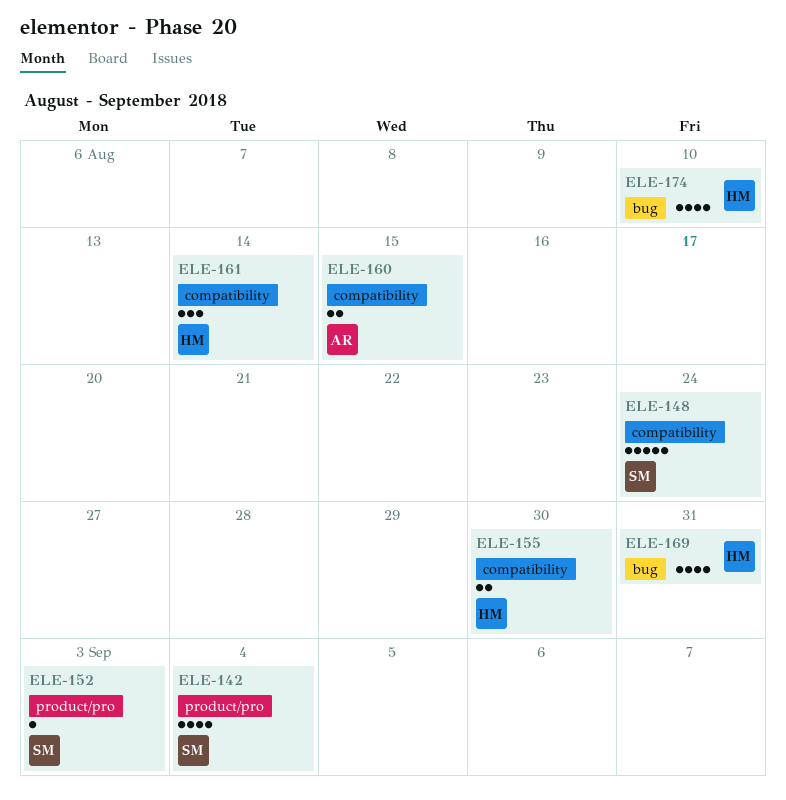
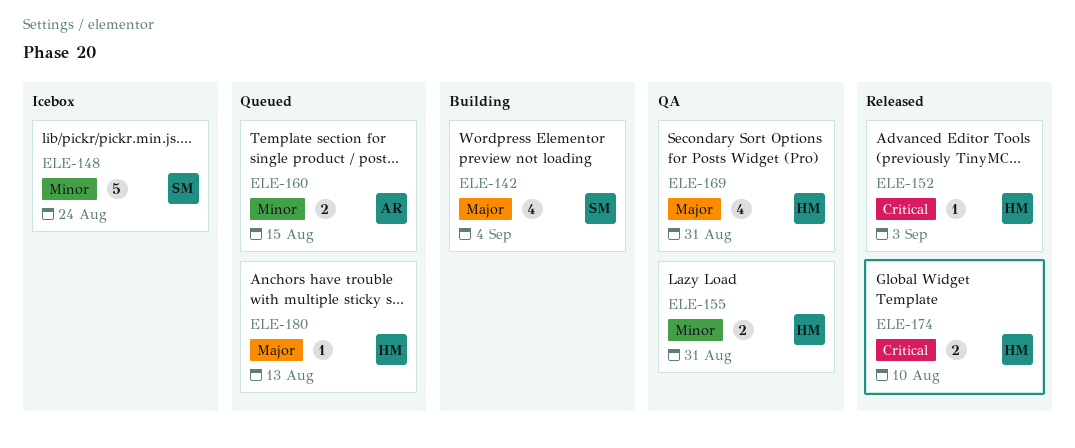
ELE-152, owner: SM -> HM
ELE-155, due: Aug 30 -> Aug 31
ELE-161: present -> none
ELE-174, estimate: 4 -> 2
ELE-180: none -> present

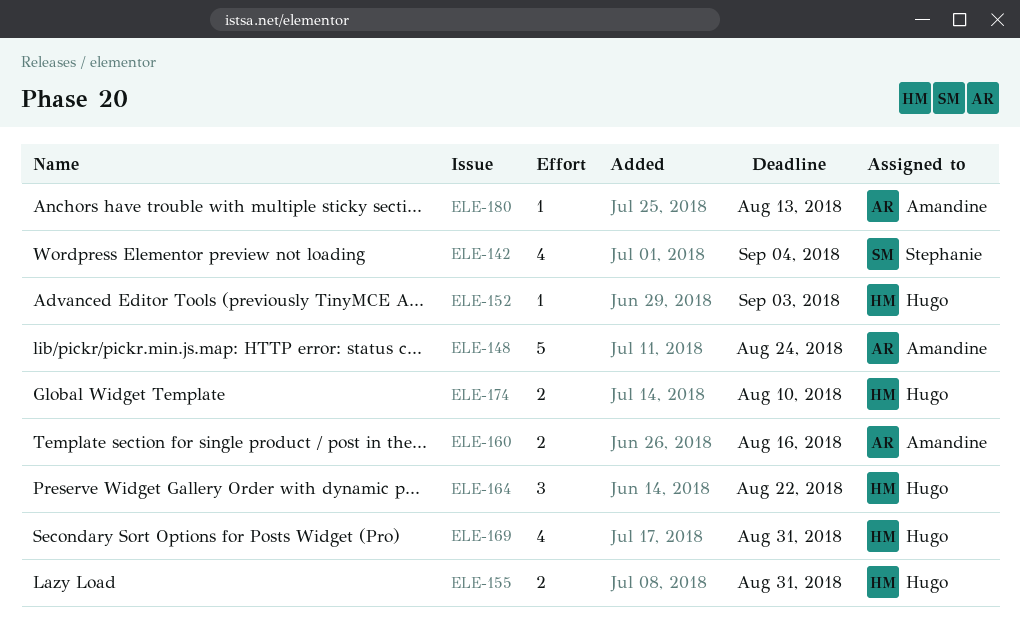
ELE-148, owner: Stephanie -> Amandine
ELE-160, due: Aug 15 -> Aug 16
ELE-164: none -> present
ELE-180, owner: Hugo -> Amandine

